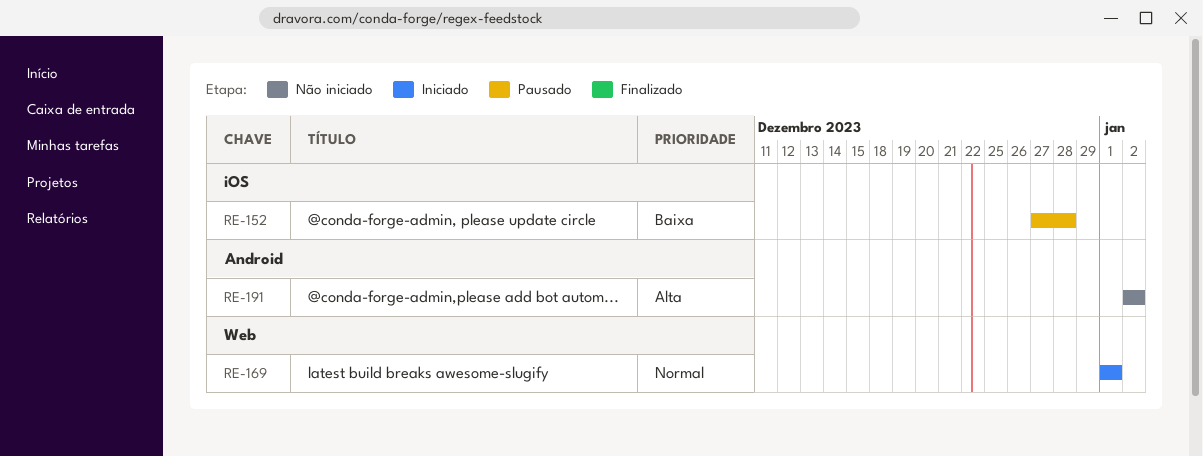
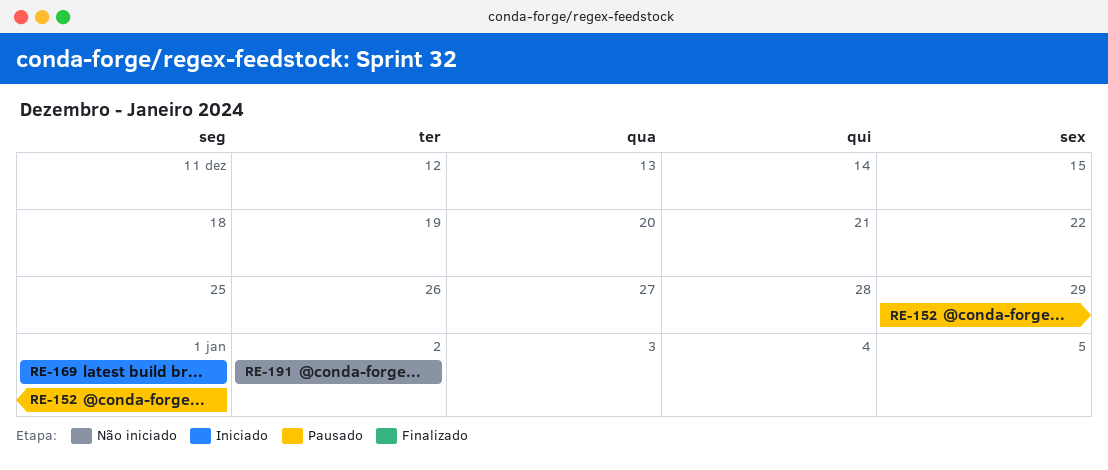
RE-152, start: Dec 27 -> Dec 29
RE-152, due: Dec 28 -> Jan 1

